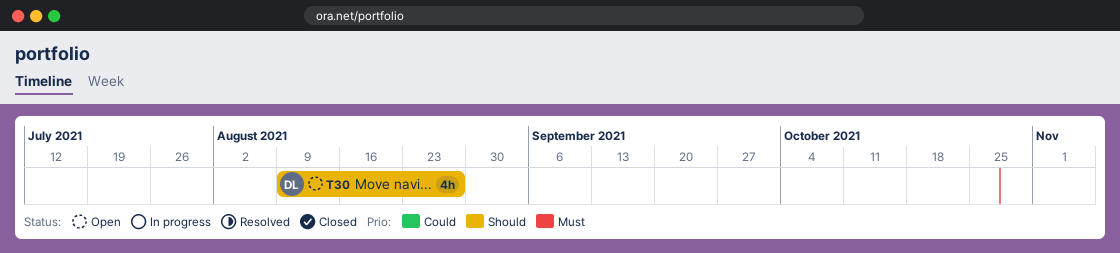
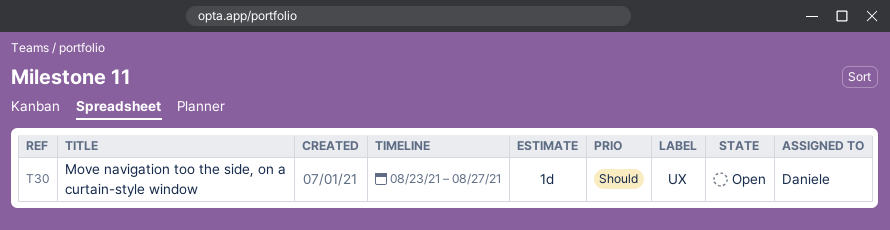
T30, estimate: 4h -> 1d
T30, start: Aug 9 -> Aug 23

